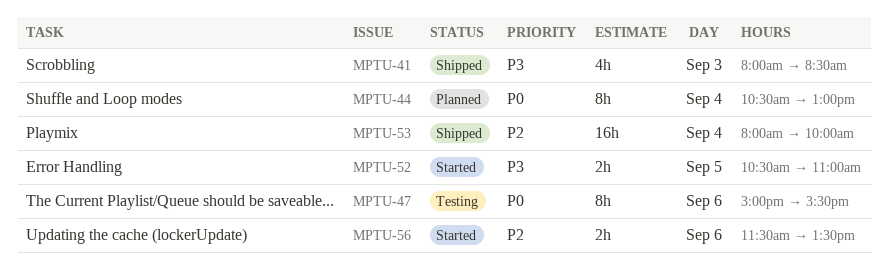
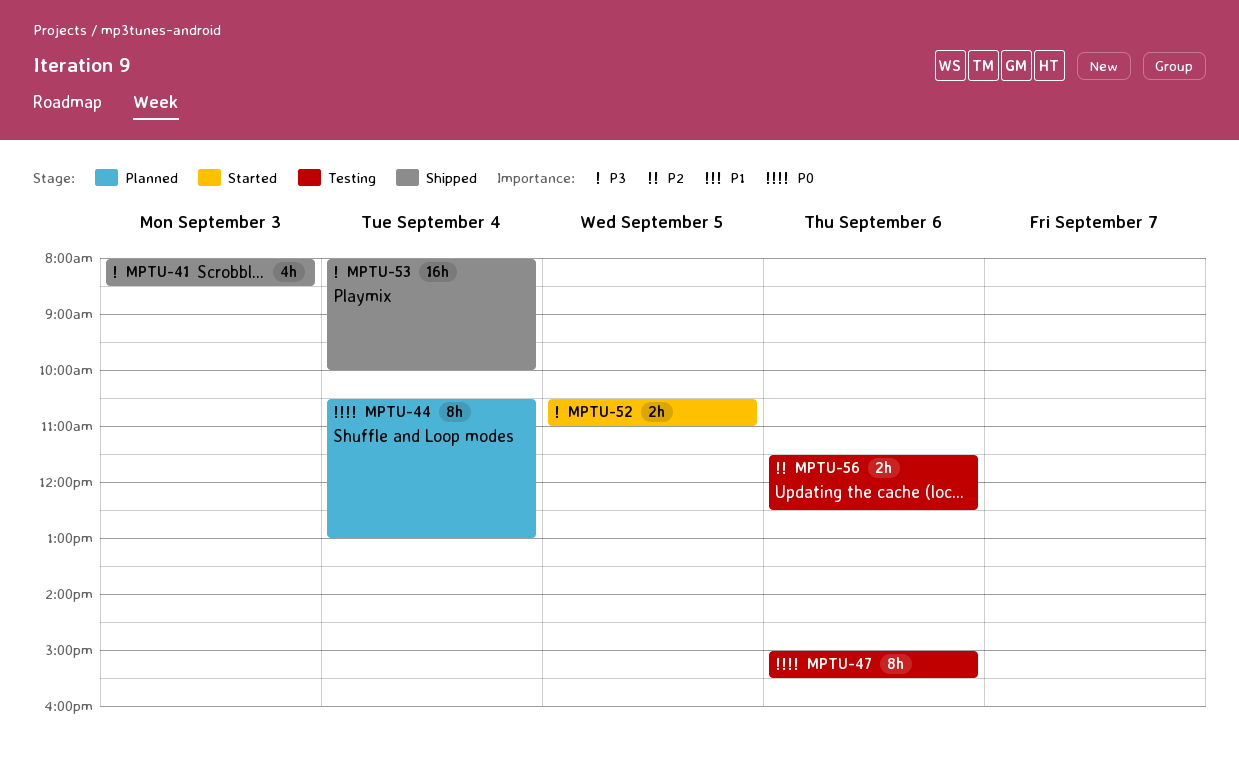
MPTU-53, priority: P2 -> P3
MPTU-56, status: Started -> Testing
MPTU-56, ends: 13:30 -> 12:30

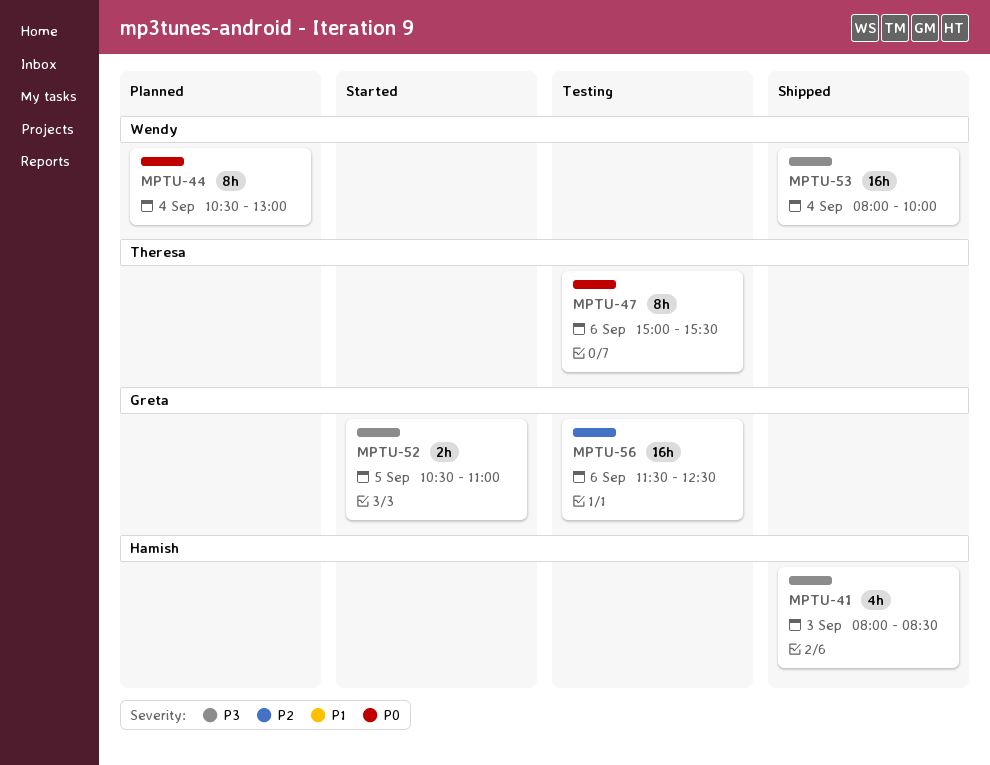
MPTU-56, estimate: 2h -> 16h

